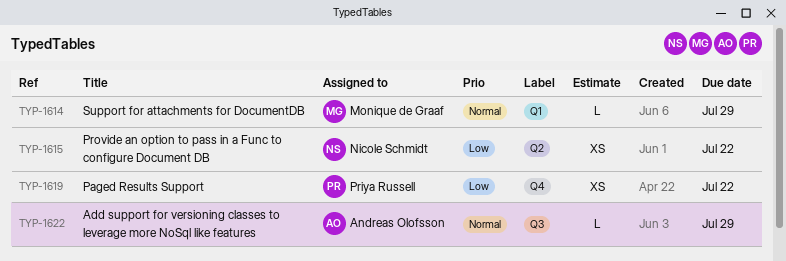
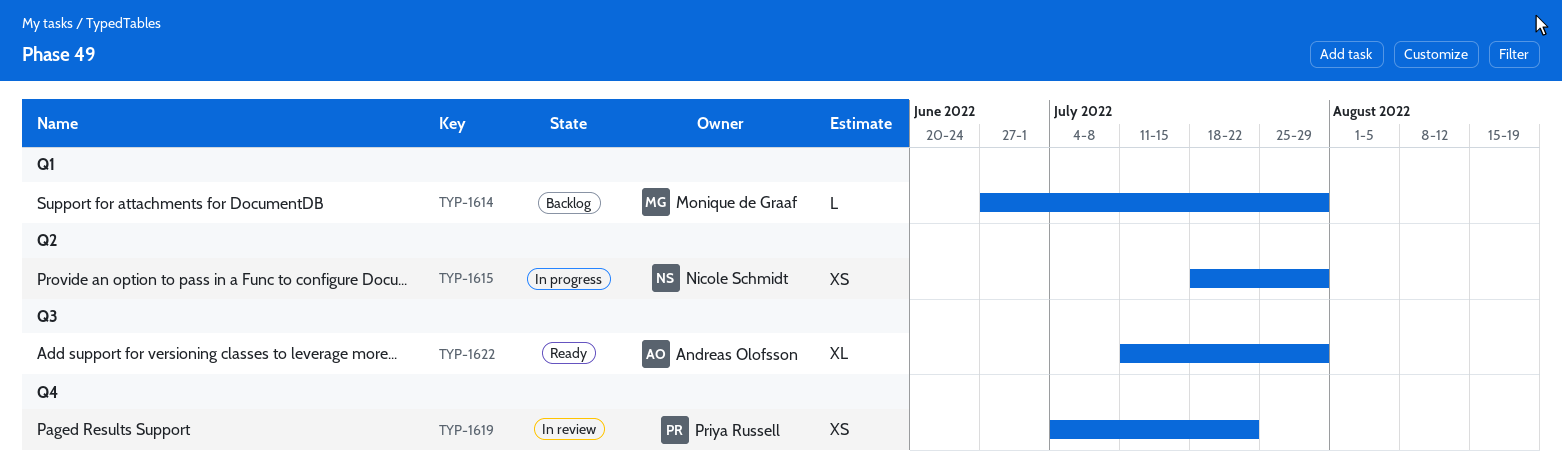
TYP-1615, due: Jul 22 -> Jul 29
TYP-1622, estimate: L -> XL

